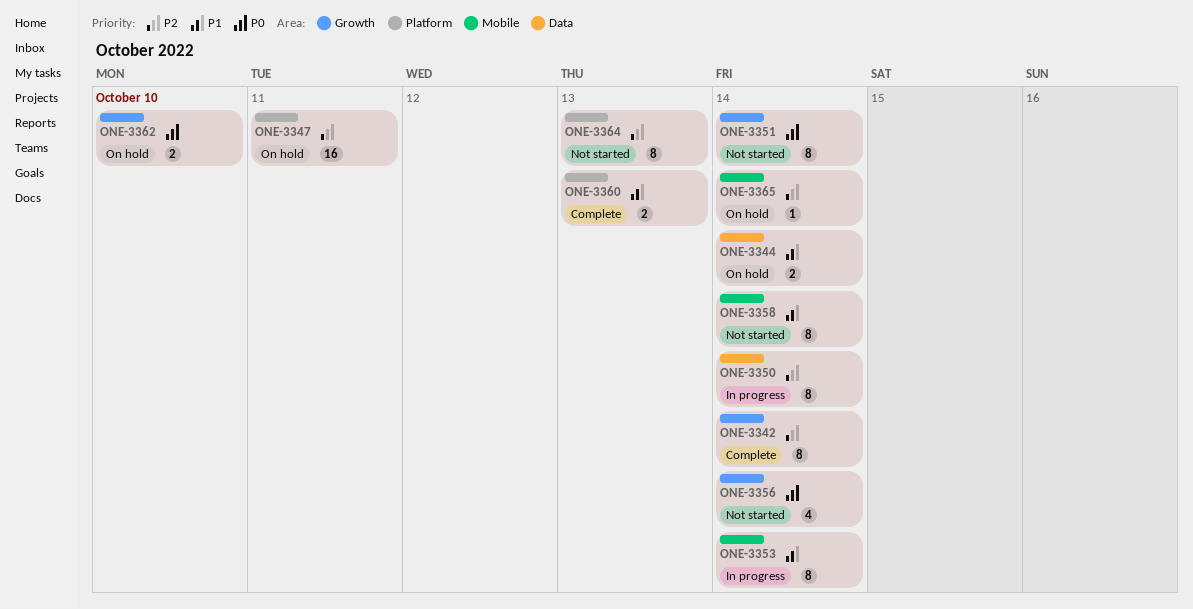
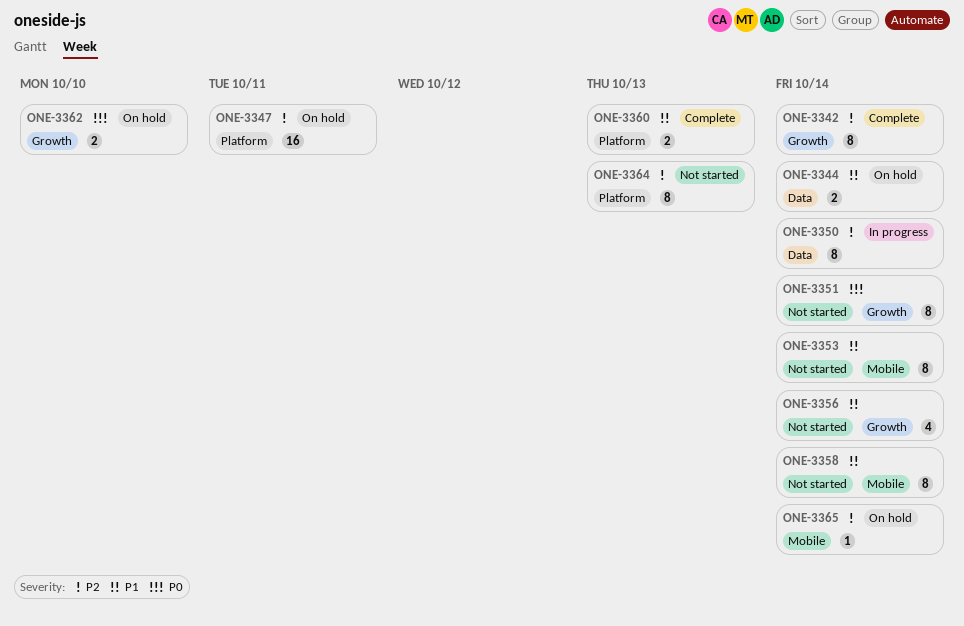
ONE-3353, status: In progress -> Not started
ONE-3356, priority: P0 -> P1

